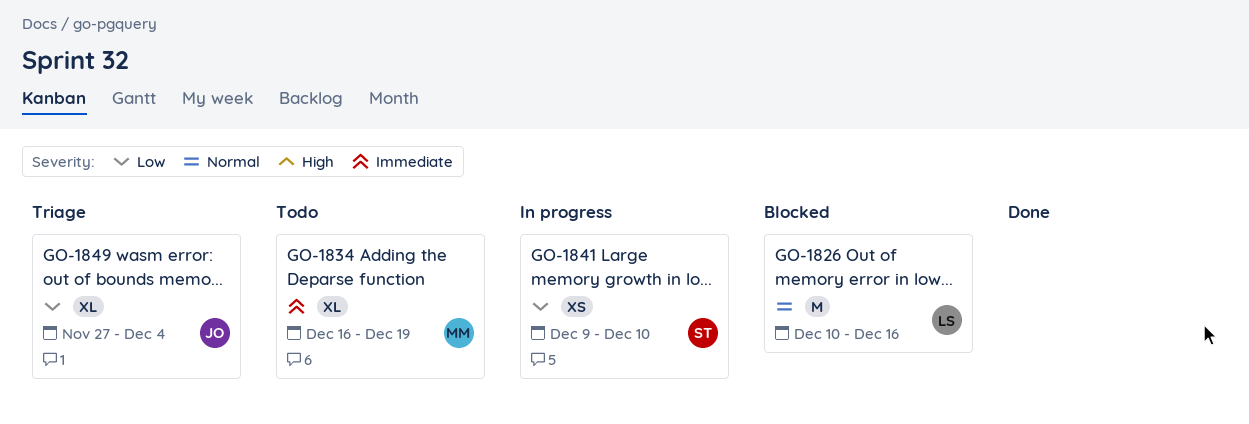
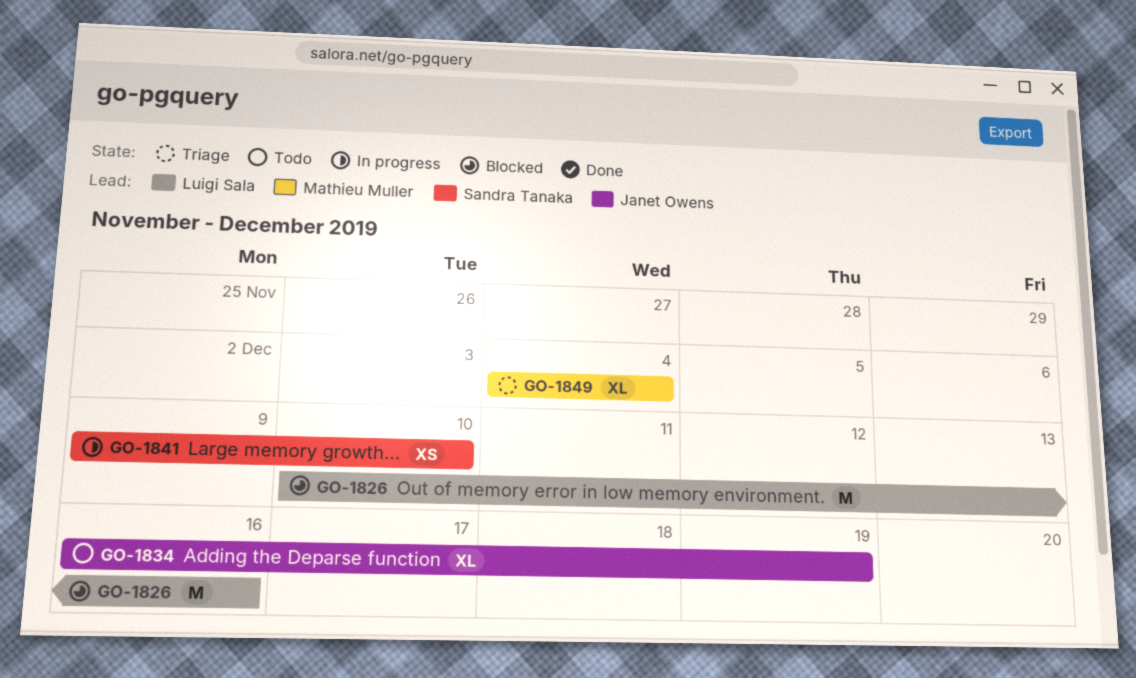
GO-1834, owner: Mathieu Muller -> Janet Owens
GO-1849, owner: Janet Owens -> Mathieu Muller
GO-1849, start: Nov 27 -> Dec 4

